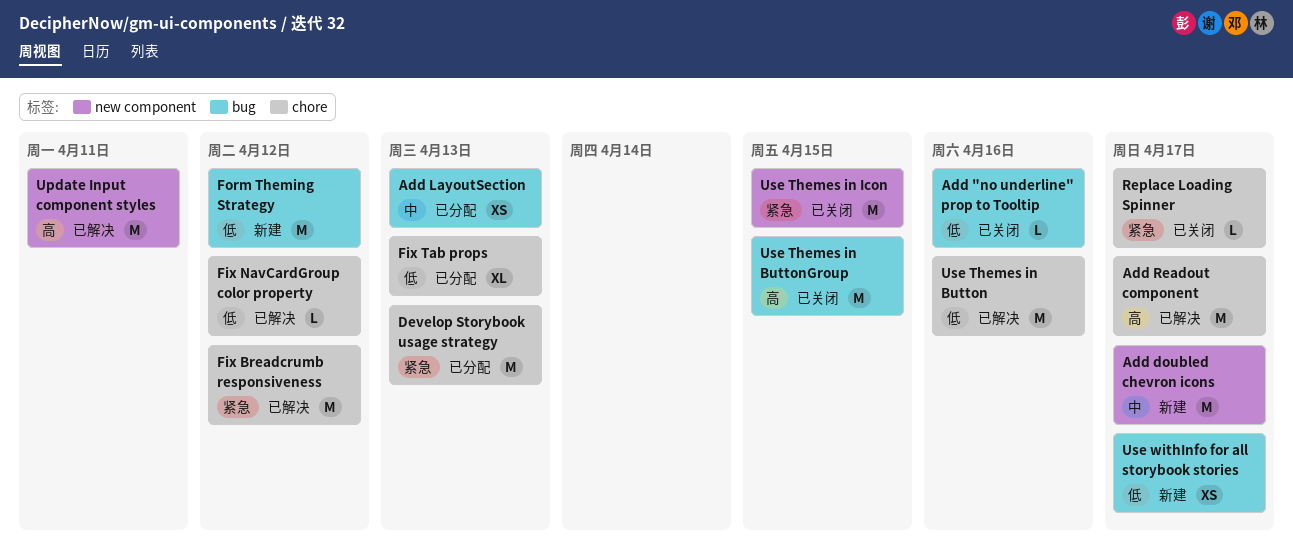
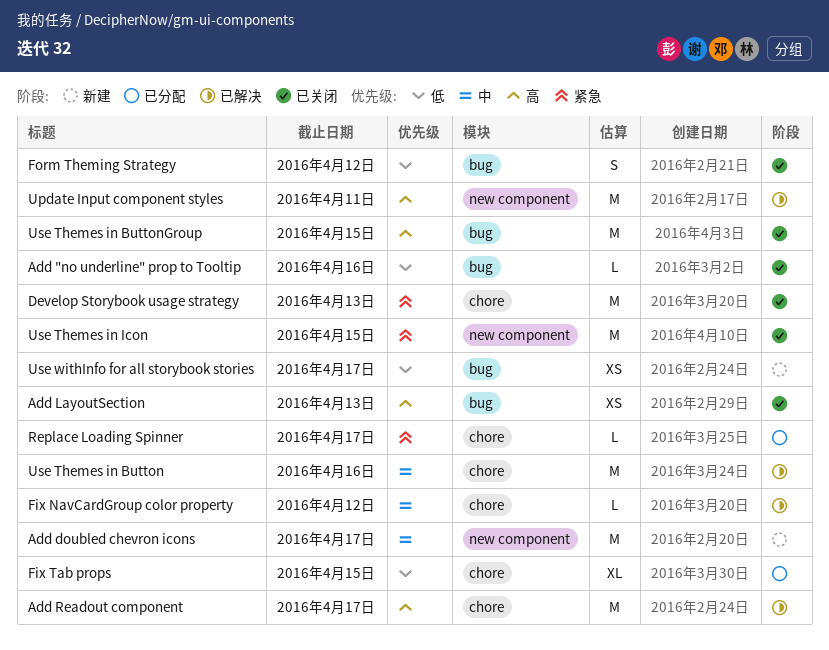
Add LayoutSection, status: 已分配 -> 已关闭
Add LayoutSection, priority: 中 -> 高
Develop Storybook usage strategy, status: 已分配 -> 已关闭
Fix Breadcrumb responsiveness: present -> none
Fix NavCardGroup color property, priority: 低 -> 中
Fix Tab props, due: Apr 13 -> Apr 15
Form Theming Strategy, status: 新建 -> 已关闭
Form Theming Strategy, estimate: M -> S
Replace Loading Spinner, status: 已关闭 -> 已分配
Use Themes in Button, priority: 低 -> 中

